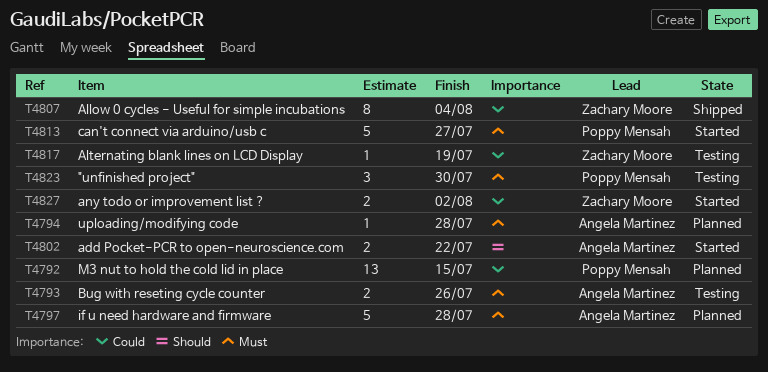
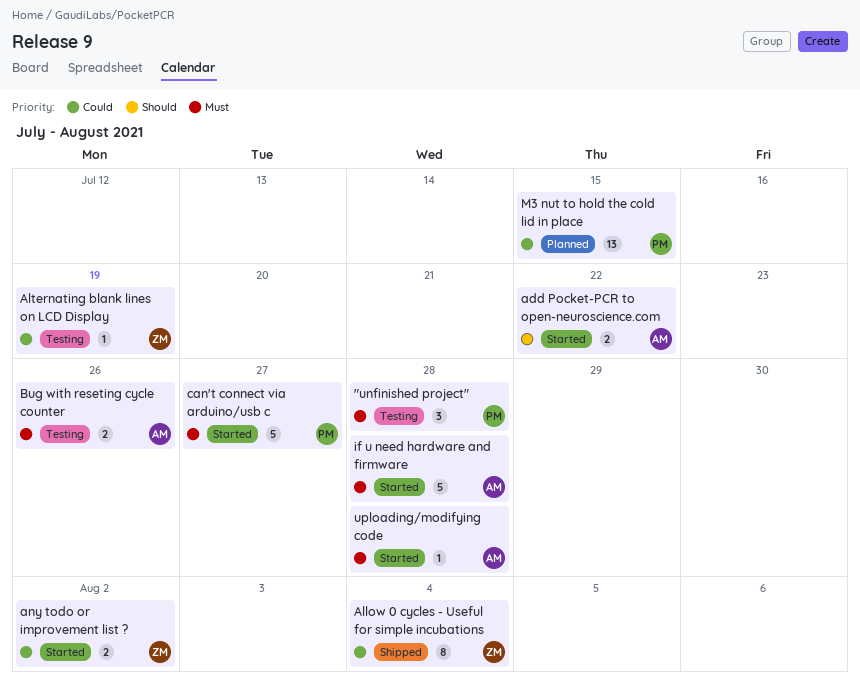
"unfinished project", due: Jul 30 -> Jul 28
if u need hardware and firmware, status: Planned -> Started
uploading/modifying code, status: Planned -> Started

